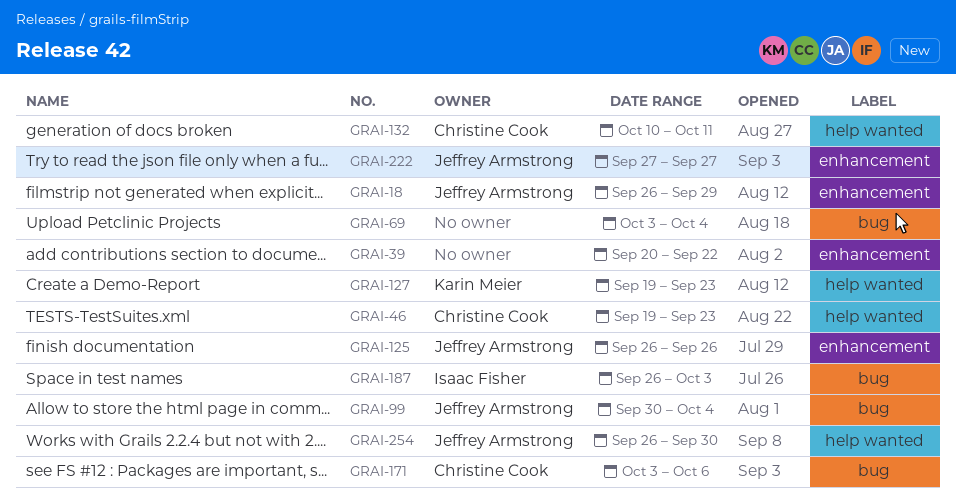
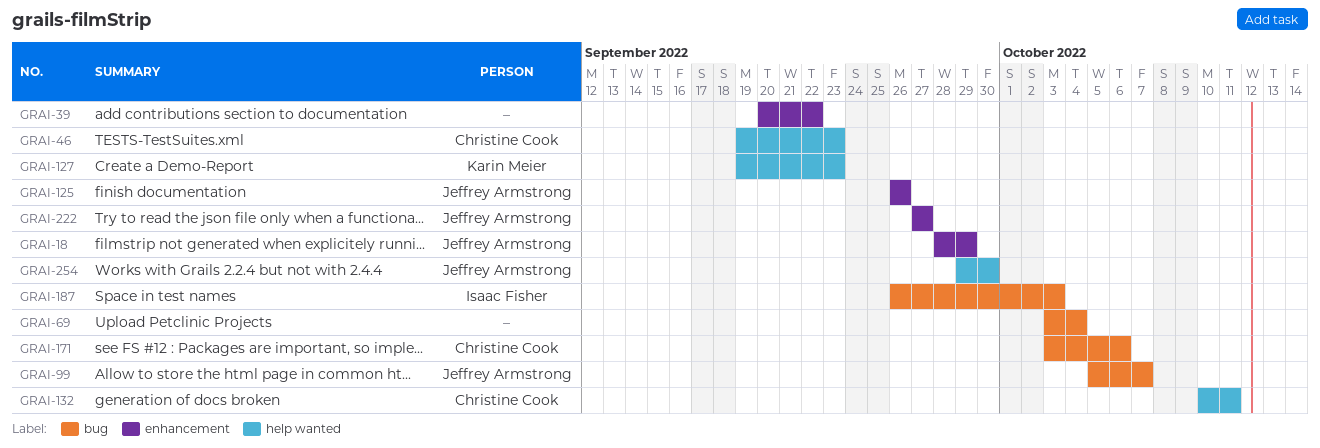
GRAI-18, start: Sep 26 -> Sep 28
GRAI-99, start: Sep 30 -> Oct 5
GRAI-99, due: Oct 4 -> Oct 7
GRAI-254, start: Sep 26 -> Sep 29

